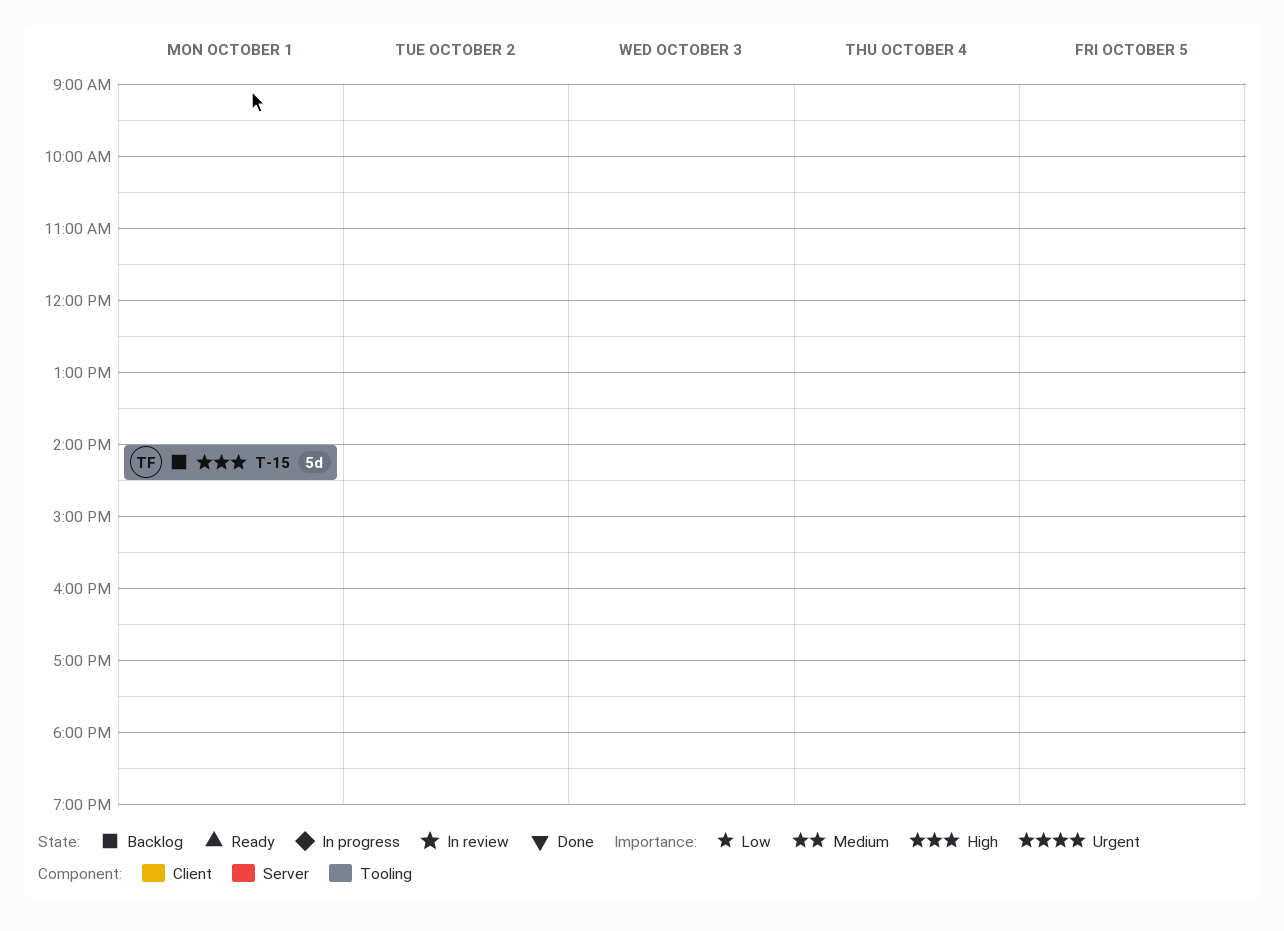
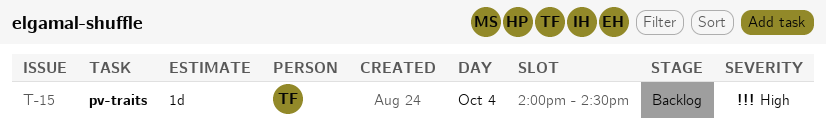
T-15, estimate: 5d -> 1d
T-15, day: Oct 1 -> Oct 4

